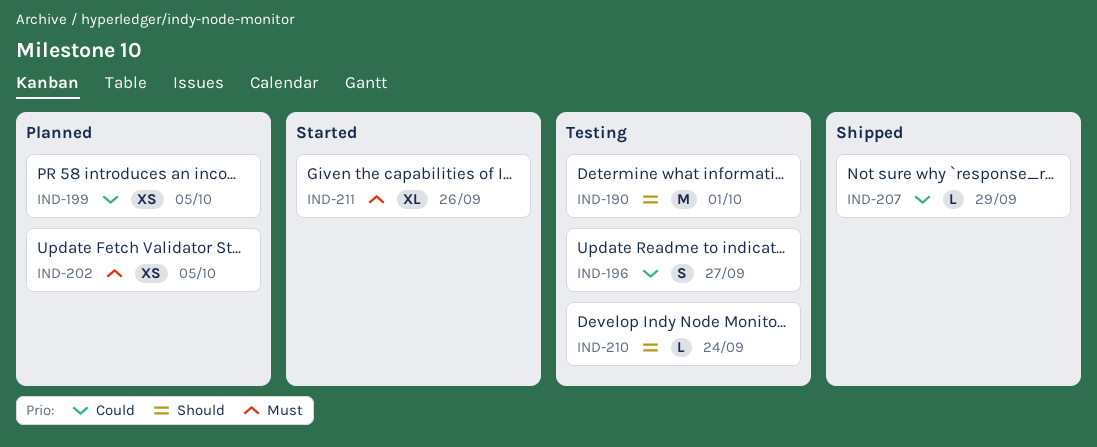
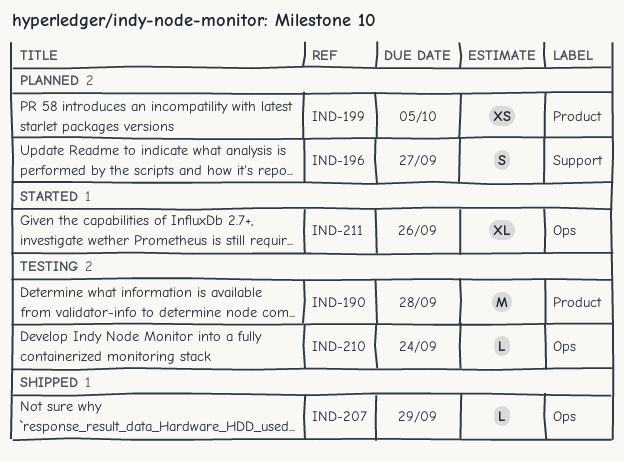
IND-190, due: Oct 1 -> Sep 28
IND-196, status: Testing -> Planned
IND-202: present -> none

